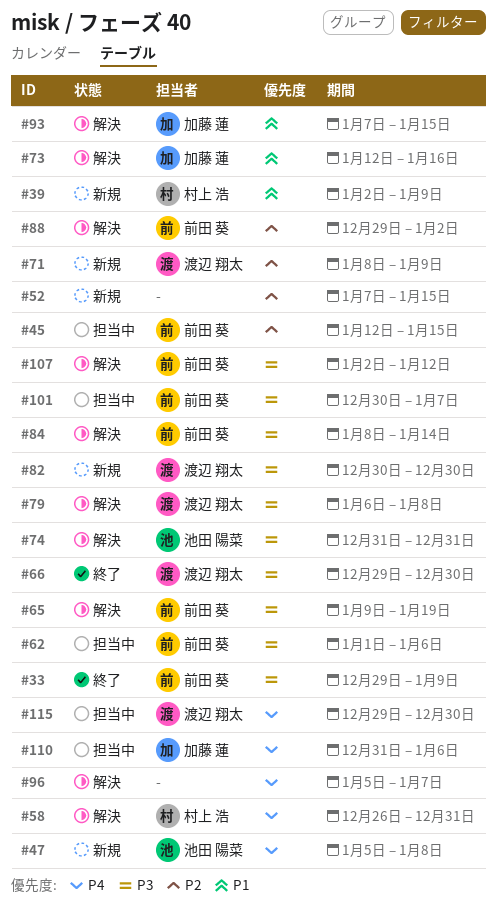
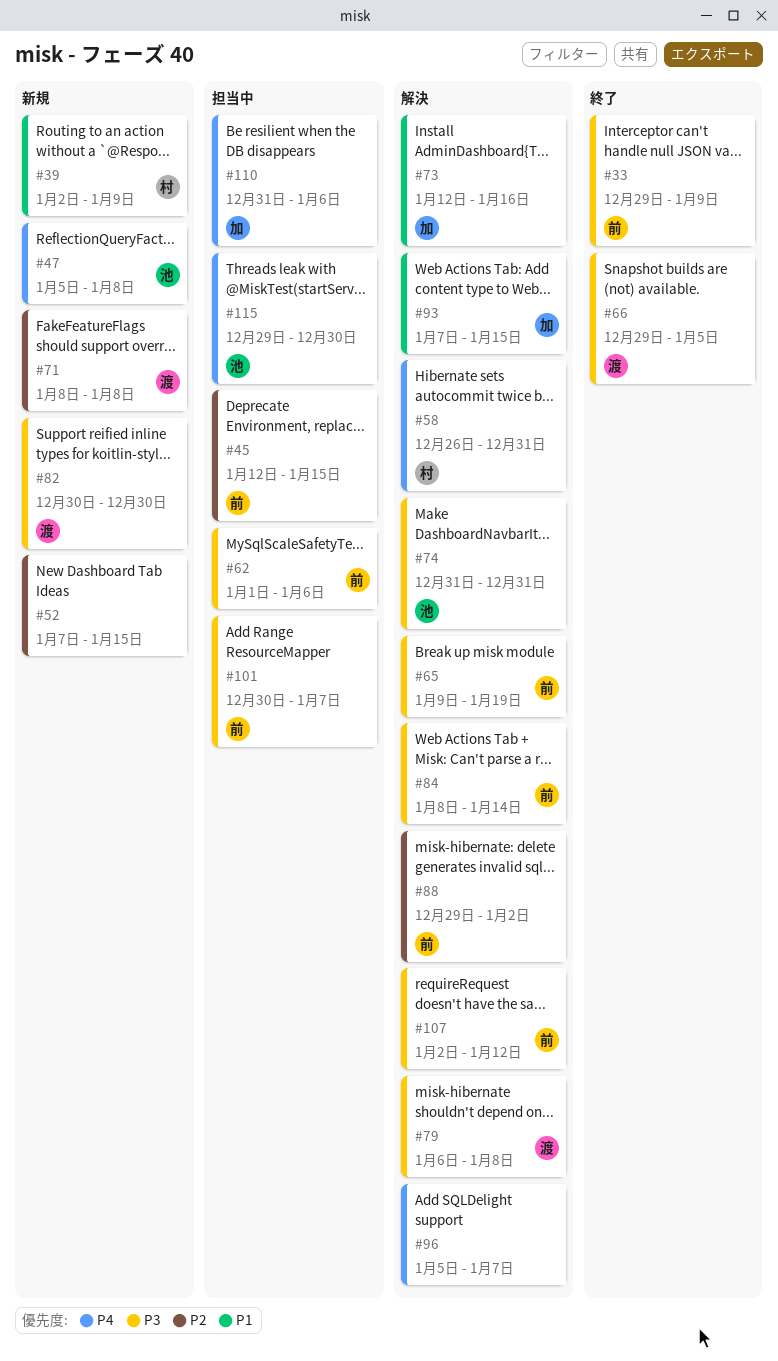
#66, due: Dec 30 -> Jan 5
#71, due: Jan 9 -> Jan 8
#115, owner: 渡辺 翔太 -> 池田 陽菜

